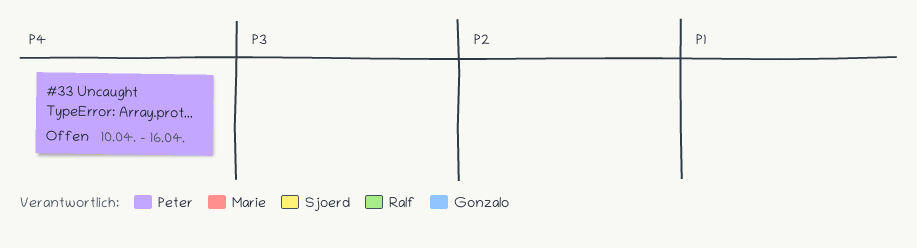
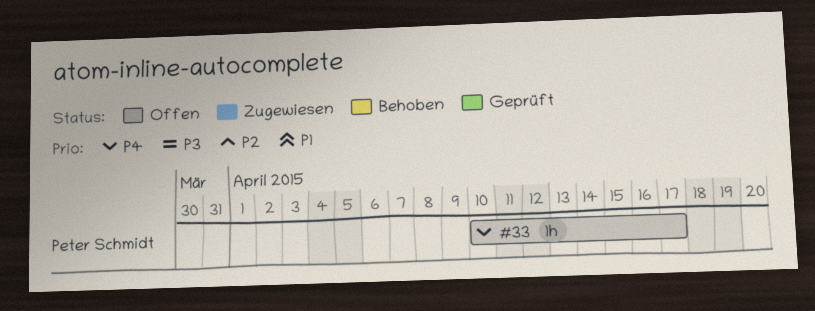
#33, due: Apr 16 -> Apr 17

